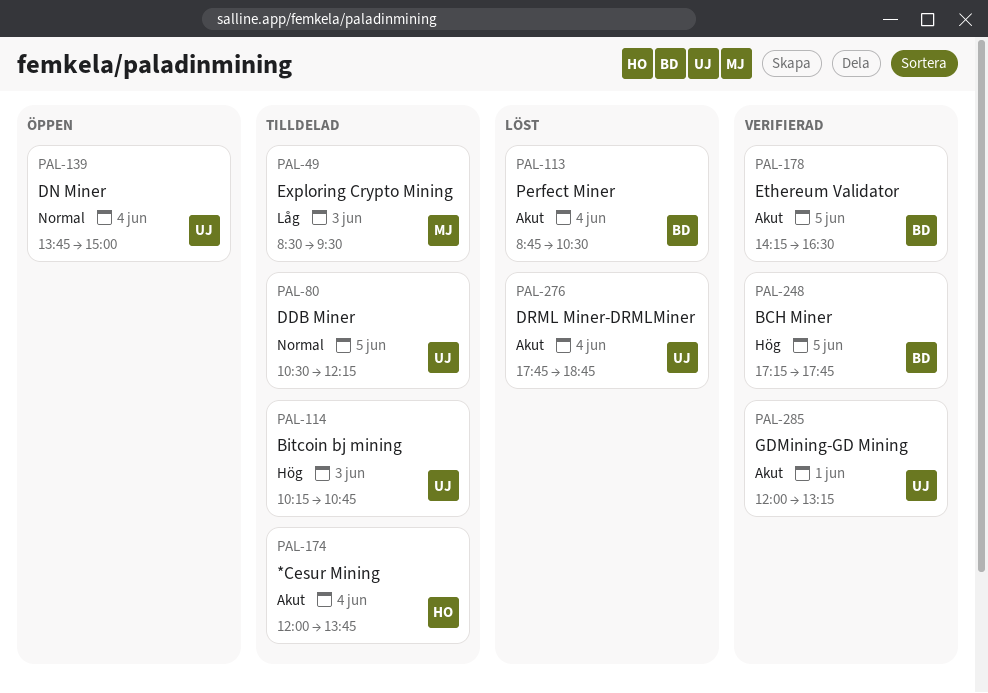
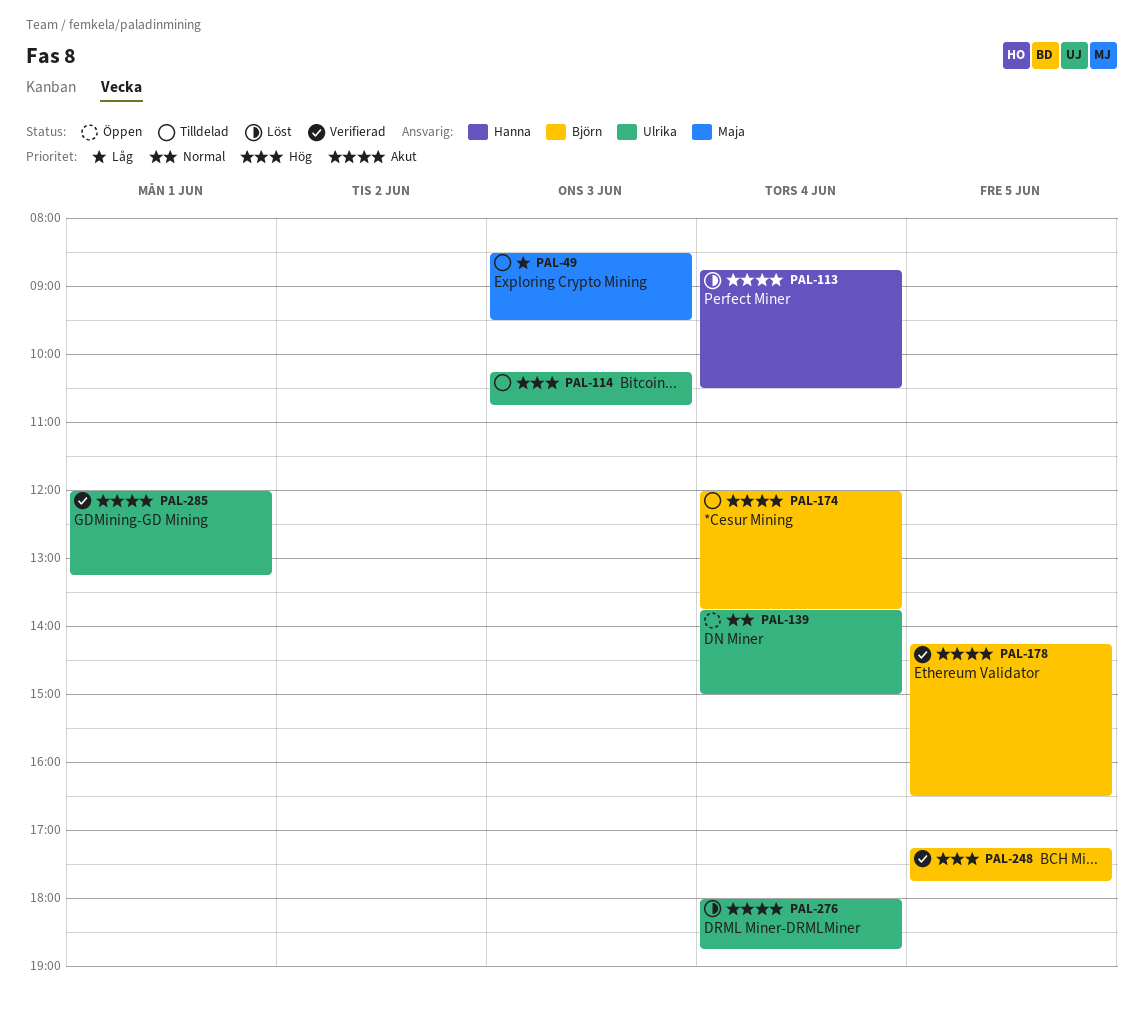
PAL-80: present -> none
PAL-113, owner: Björn -> Hanna
PAL-174, owner: Hanna -> Björn
PAL-276, begins: 17:45 -> 18:00

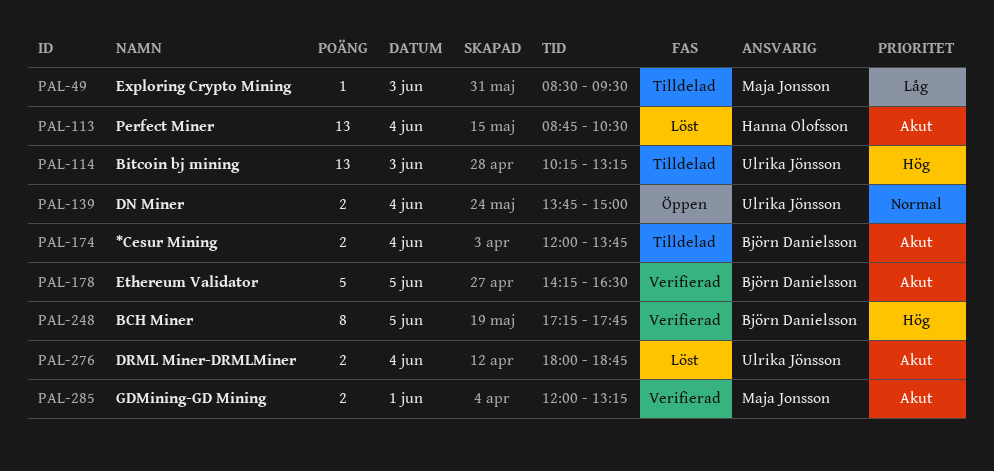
PAL-114, ends: 10:45 -> 13:15
PAL-285, owner: Ulrika Jönsson -> Maja Jonsson

